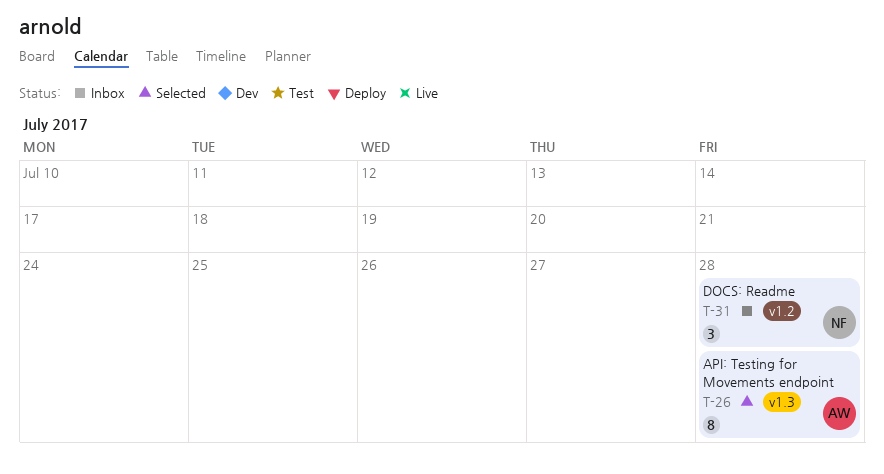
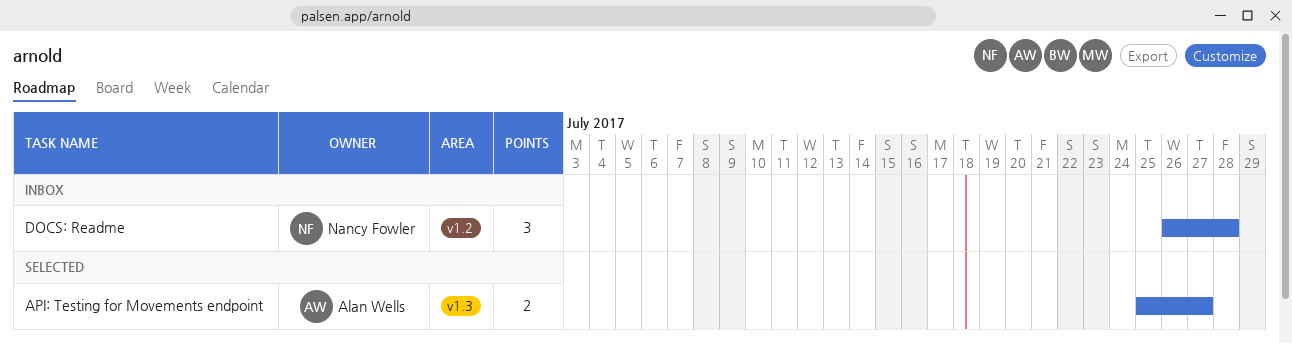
API: Testing for Movements endpoint, estimate: 8 -> 2
API: Testing for Movements endpoint, due: Jul 28 -> Jul 27

